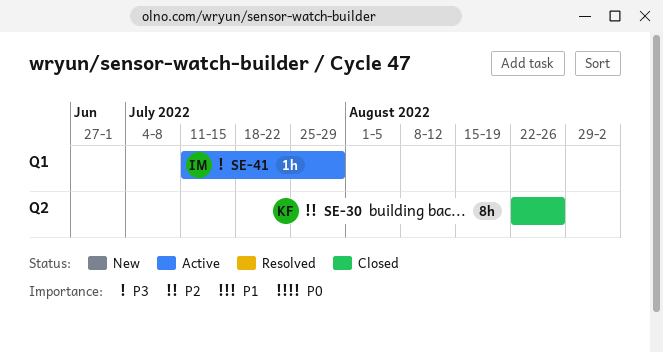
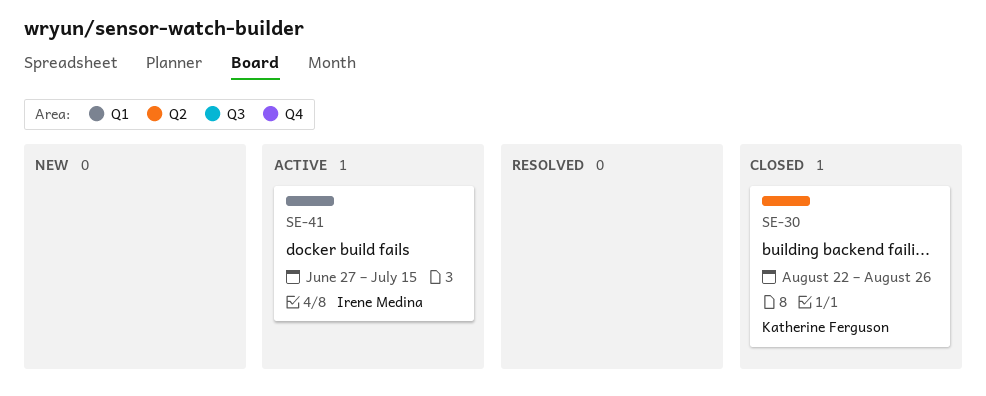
SE-41, start: Jul 11 -> Jun 27
SE-41, due: Jul 29 -> Jul 15

